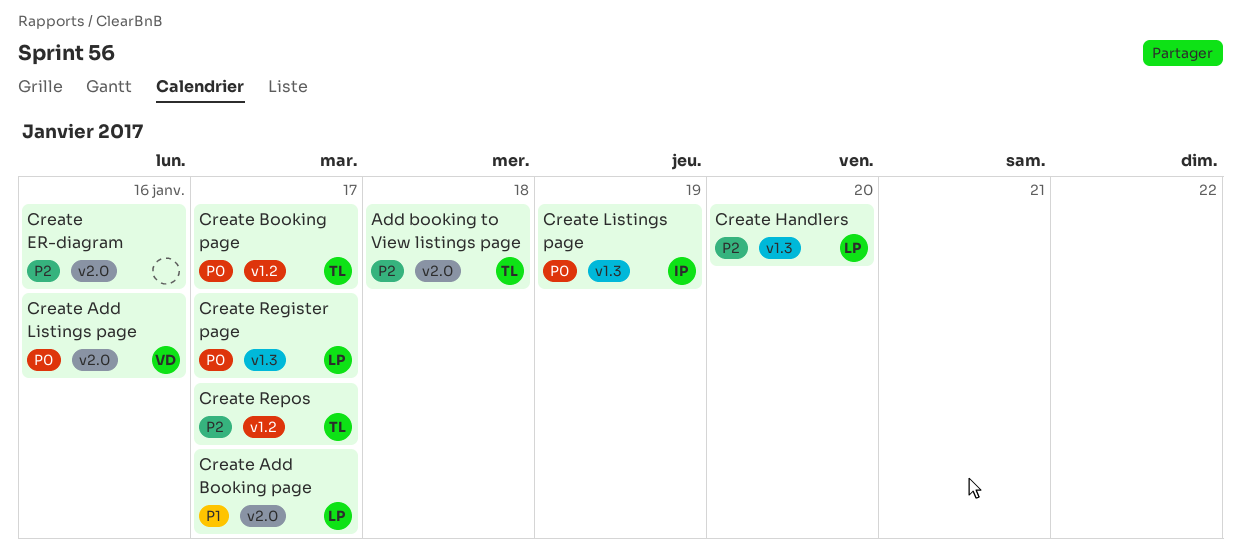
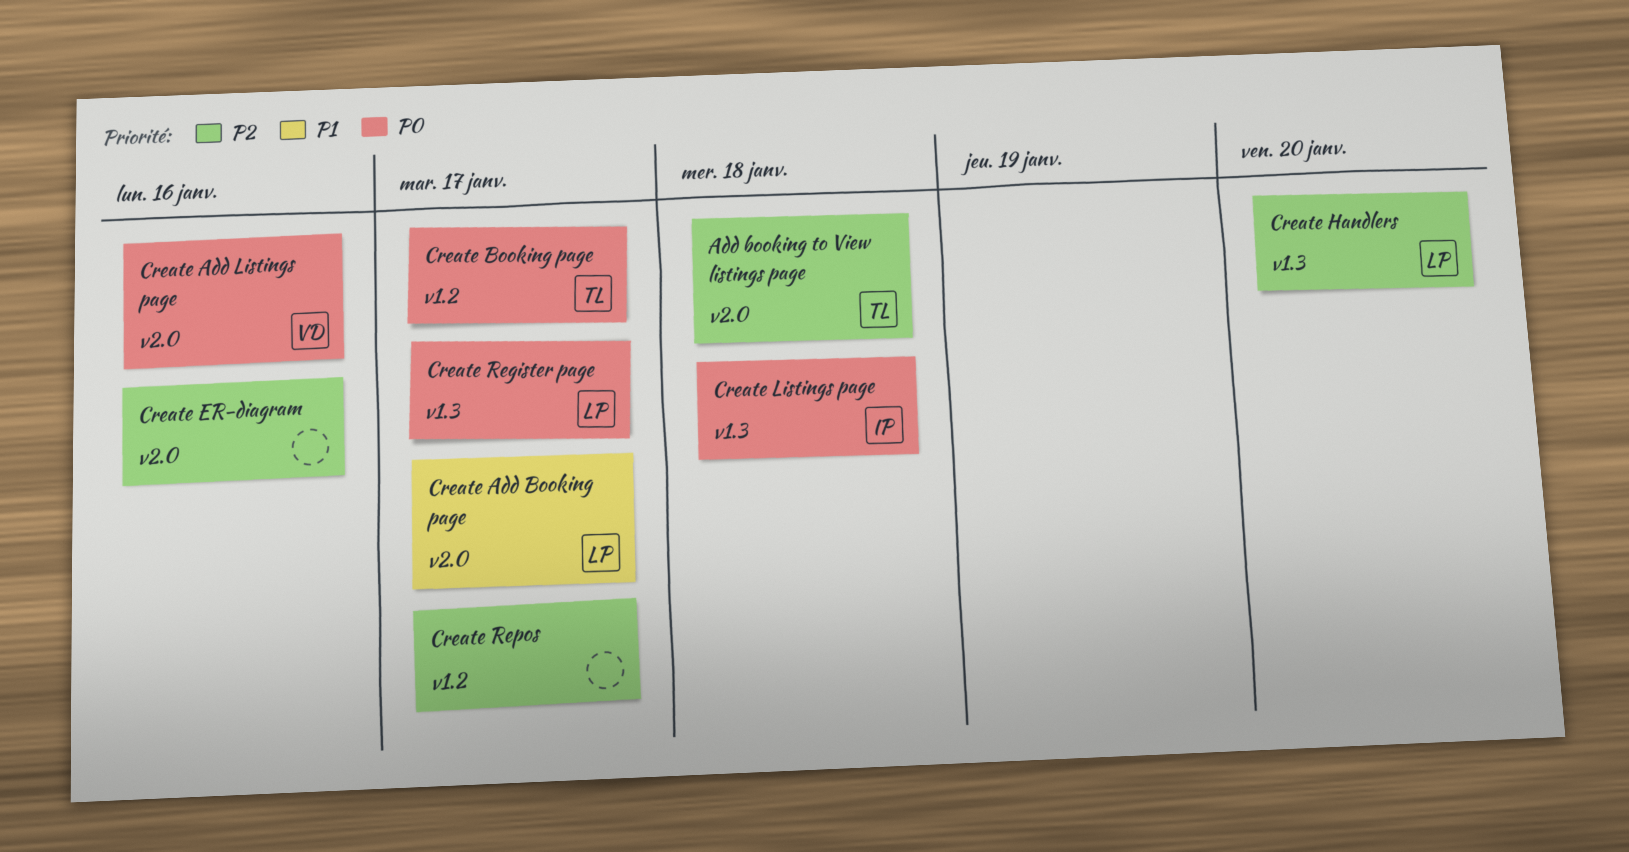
Create Listings page, due: Jan 19 -> Jan 18
Create Repos, owner: TL -> none

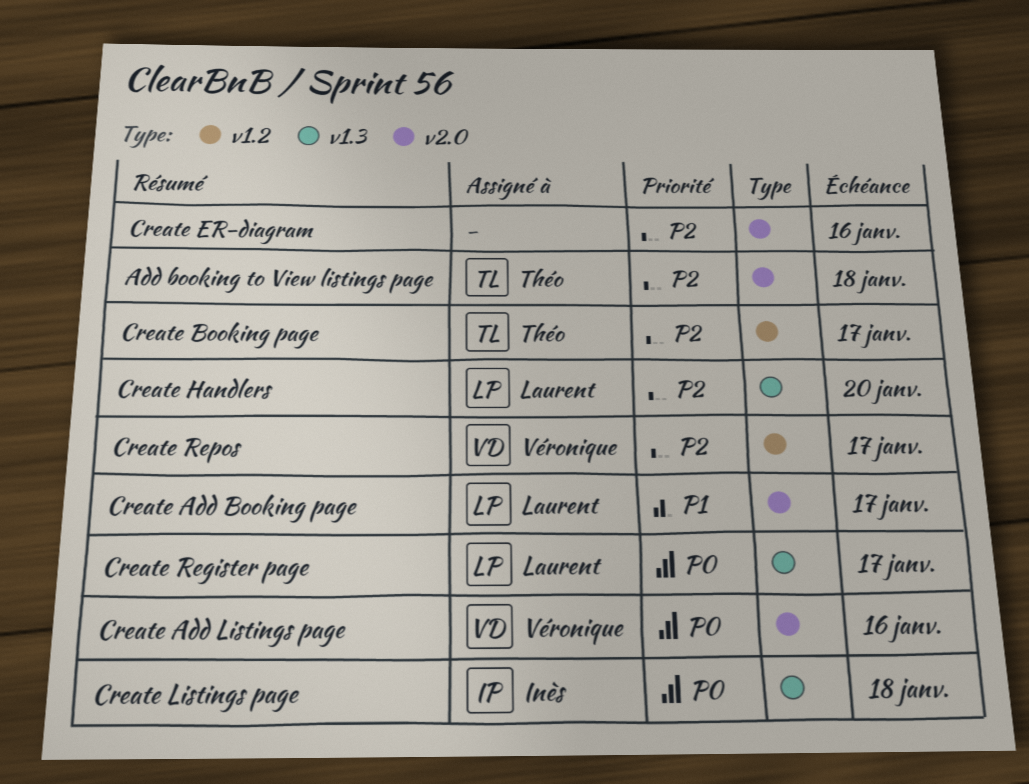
Create Booking page, priority: P0 -> P2
Create Repos, owner: none -> Véronique

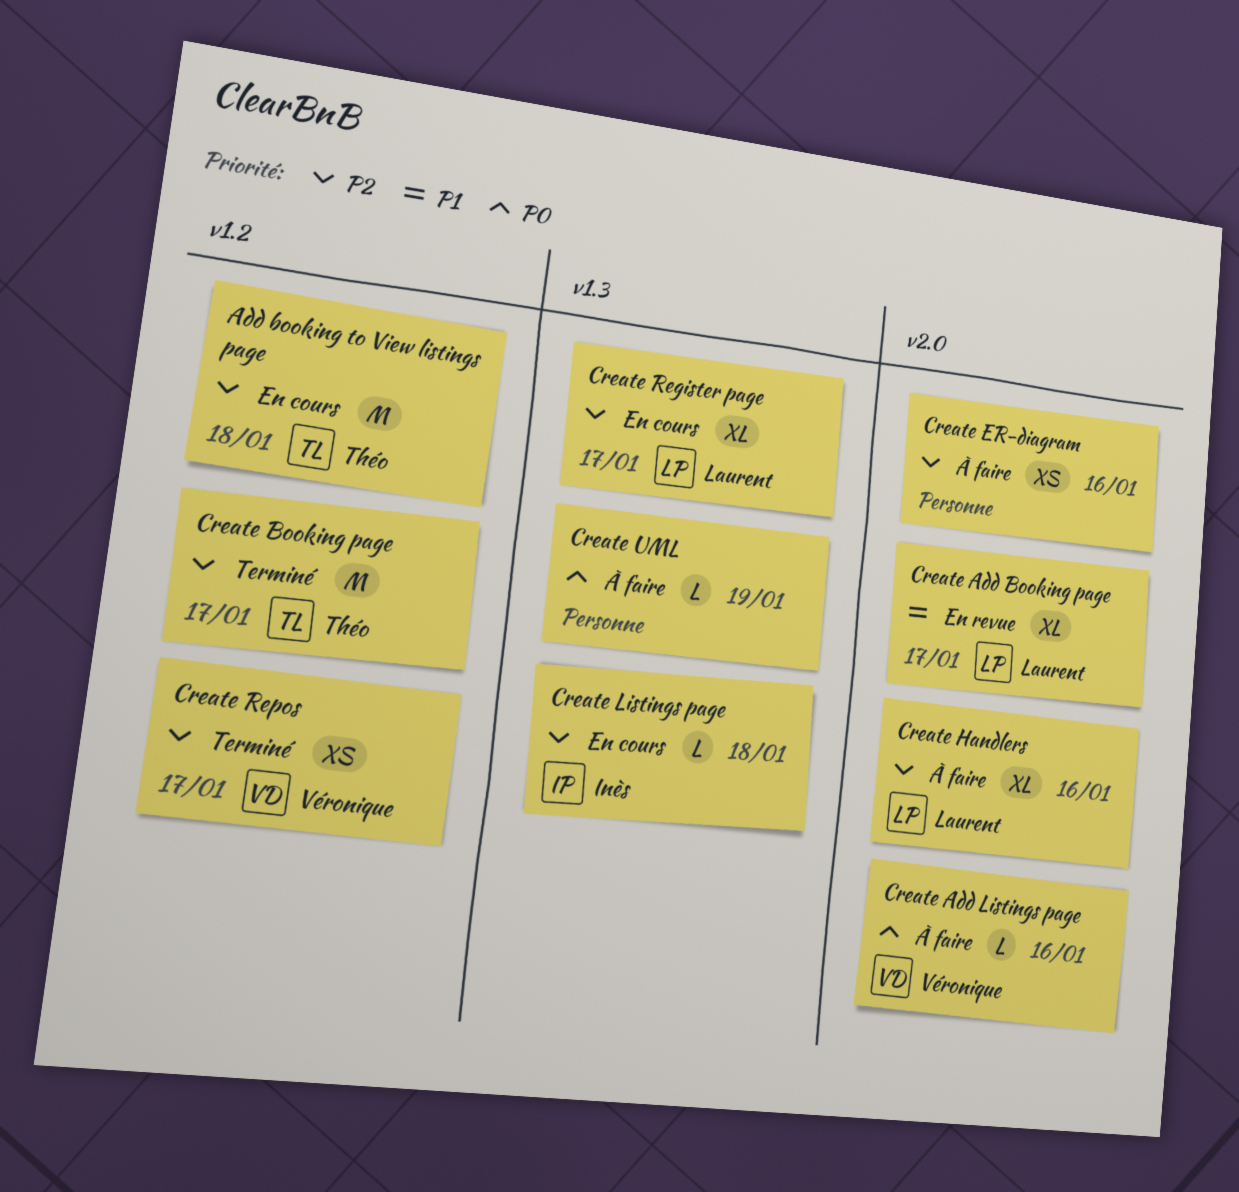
Add booking to View listings page, label: v2.0 -> v1.2
Create Handlers, label: v1.3 -> v2.0
Create Handlers, due: Jan 20 -> Jan 16
Create Listings page, priority: P0 -> P2
Create Register page, priority: P0 -> P2
Create UML: none -> present

